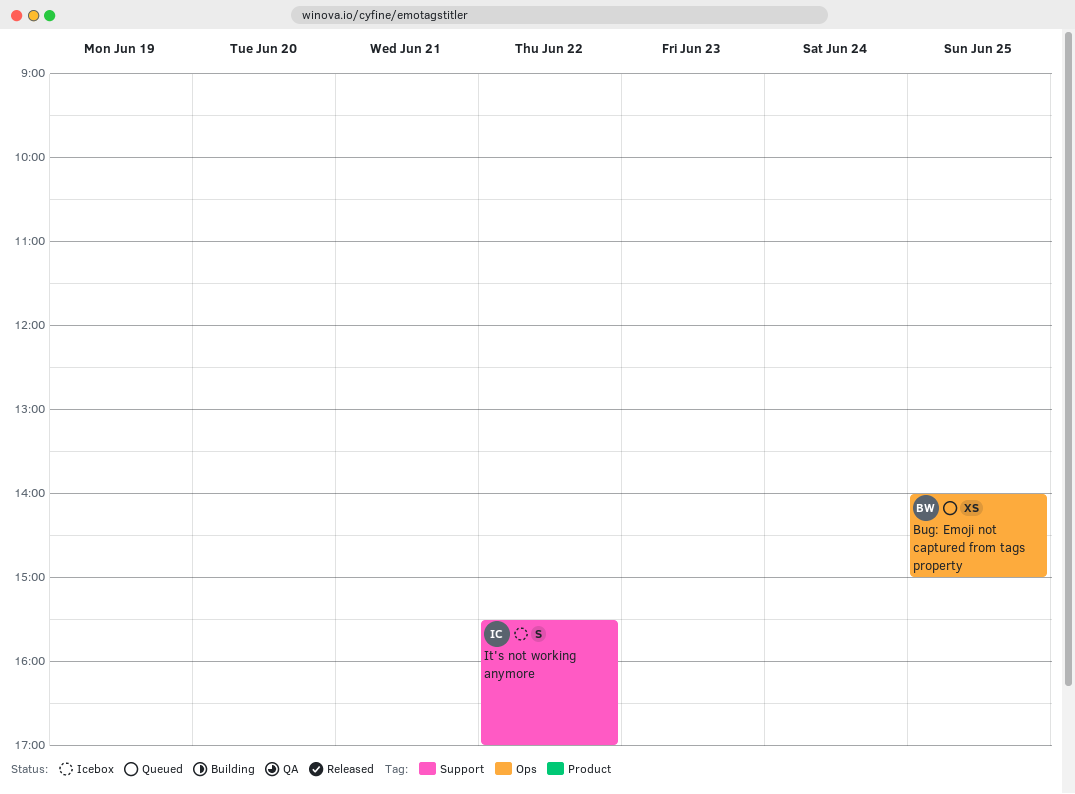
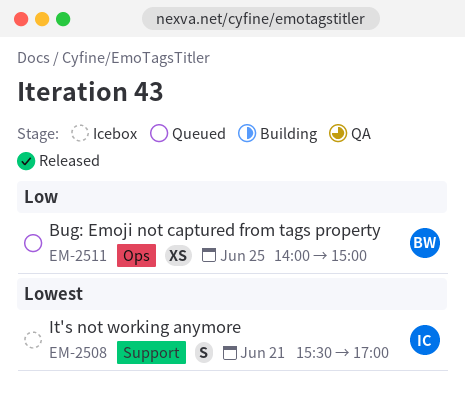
It's not working anymore, day: Jun 22 -> Jun 21

